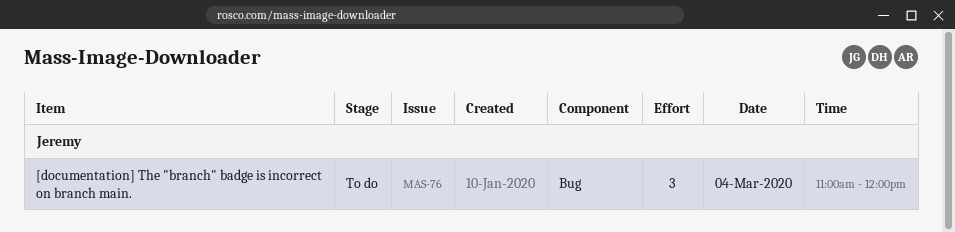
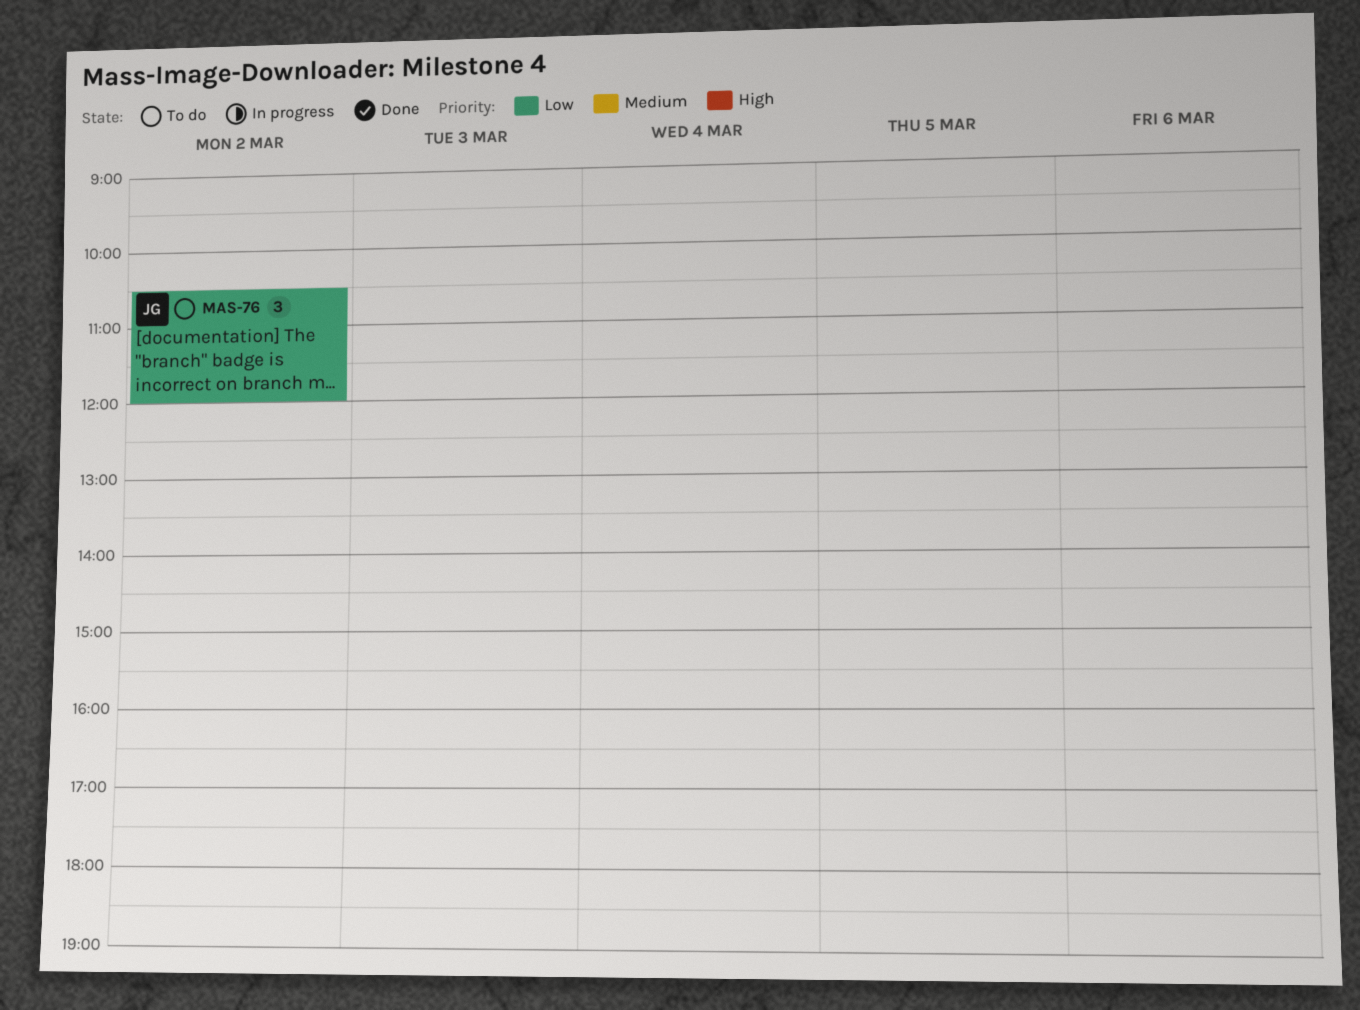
MAS-76, day: Mar 4 -> Mar 2
MAS-76, begins: 11:00 -> 10:30

